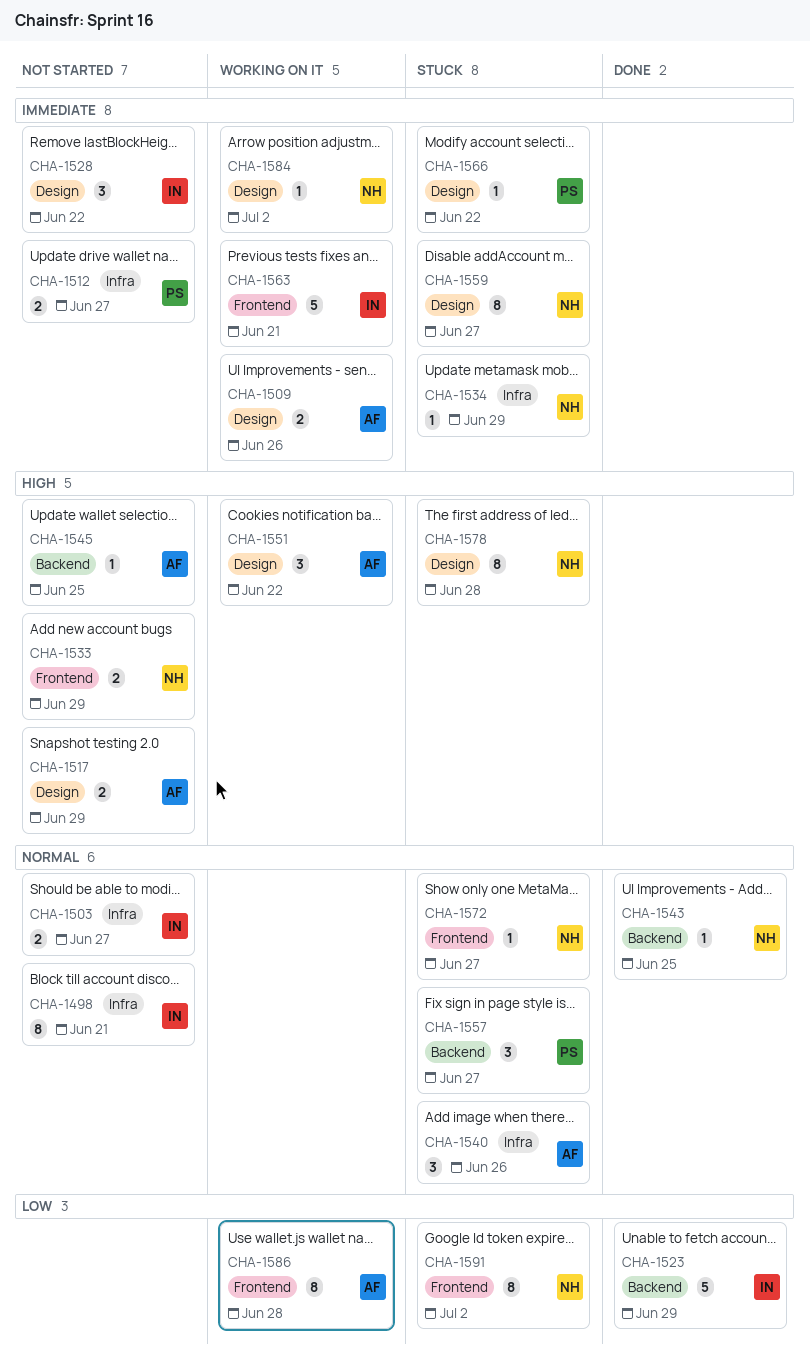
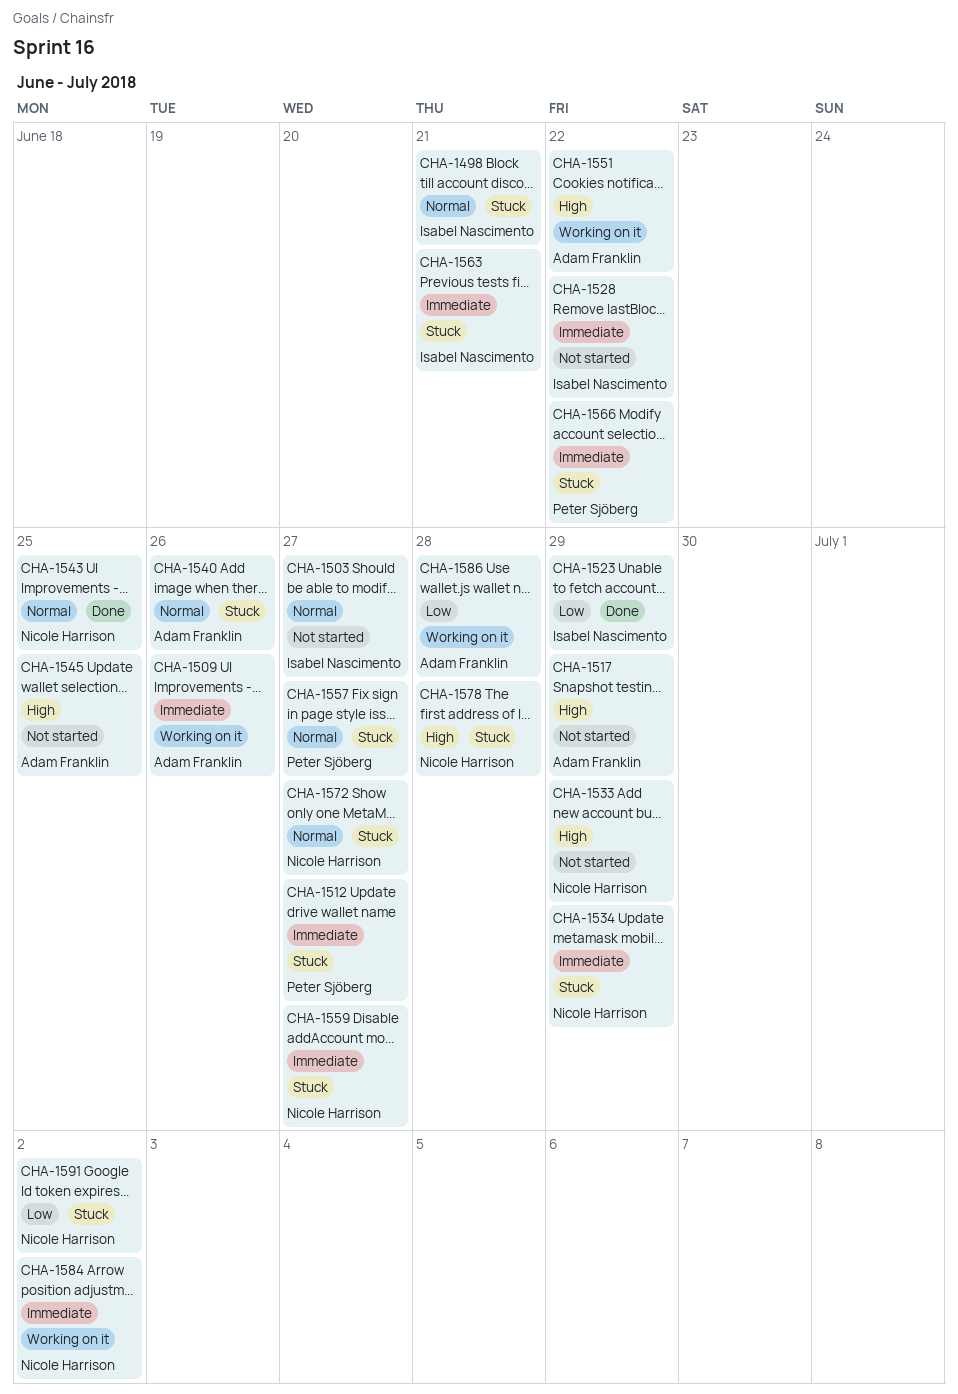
CHA-1498, status: Not started -> Stuck
CHA-1512, status: Not started -> Stuck
CHA-1563, status: Working on it -> Stuck

